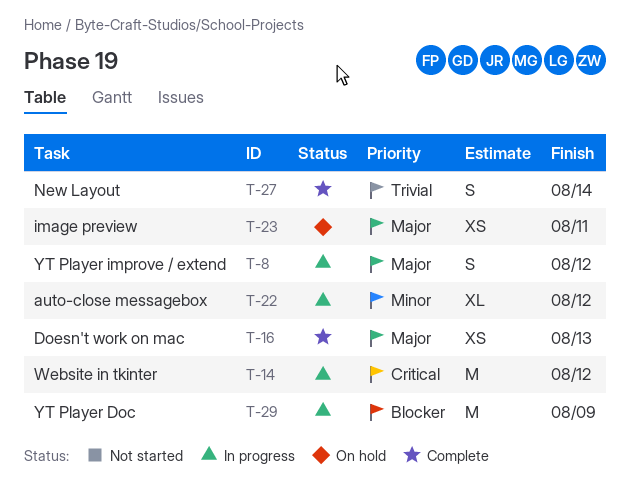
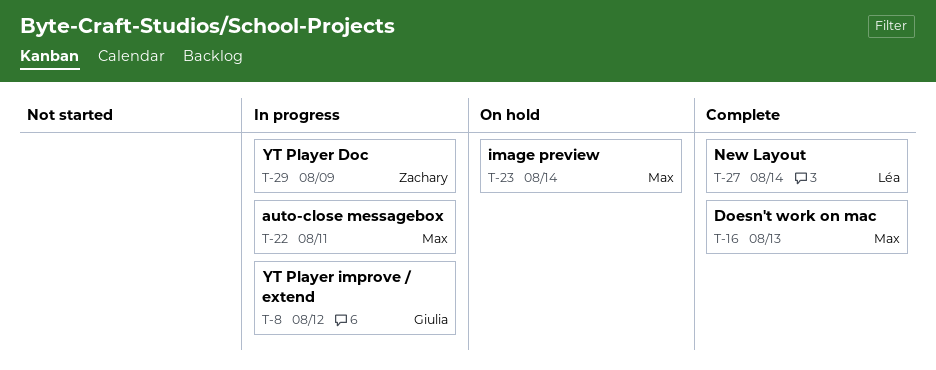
T-14: present -> none
T-22, due: Aug 12 -> Aug 11
T-23, due: Aug 11 -> Aug 14

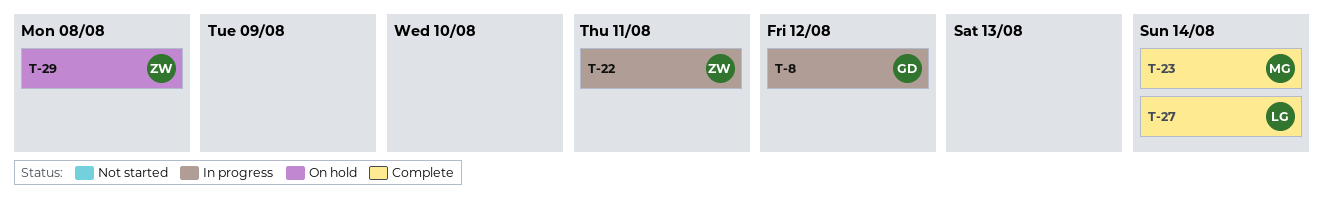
T-16: present -> none
T-22, owner: Max -> Zachary
T-23, status: On hold -> Complete
T-29, status: In progress -> On hold
T-29, due: Aug 9 -> Aug 8

